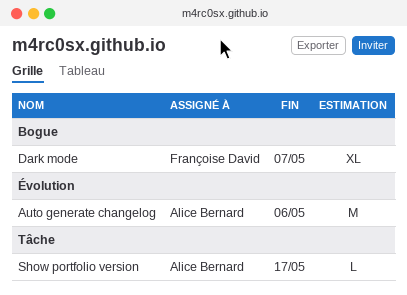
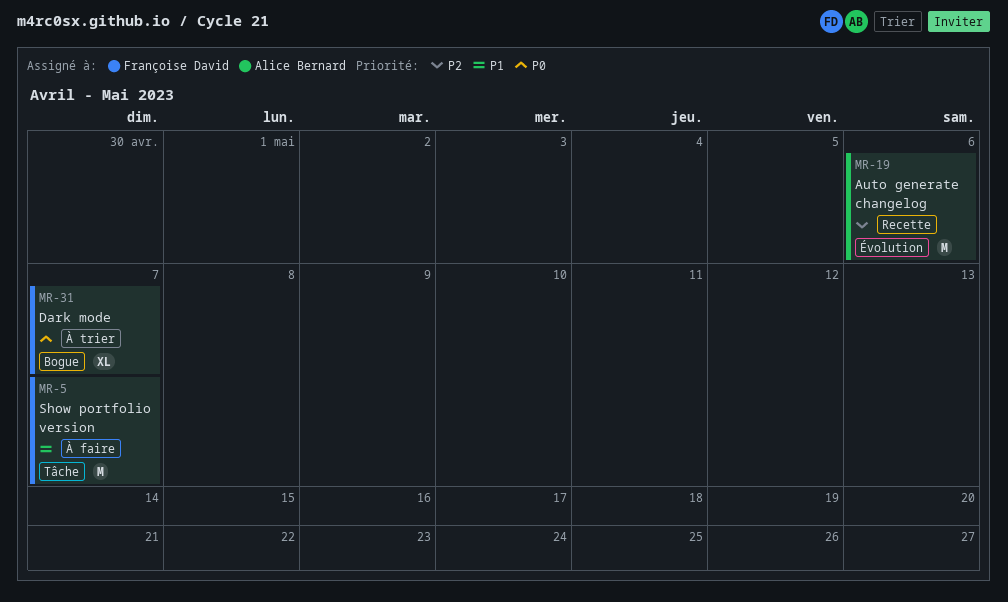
Show portfolio version, owner: Alice Bernard -> Françoise David
Show portfolio version, estimate: L -> M
Show portfolio version, due: May 17 -> May 7

